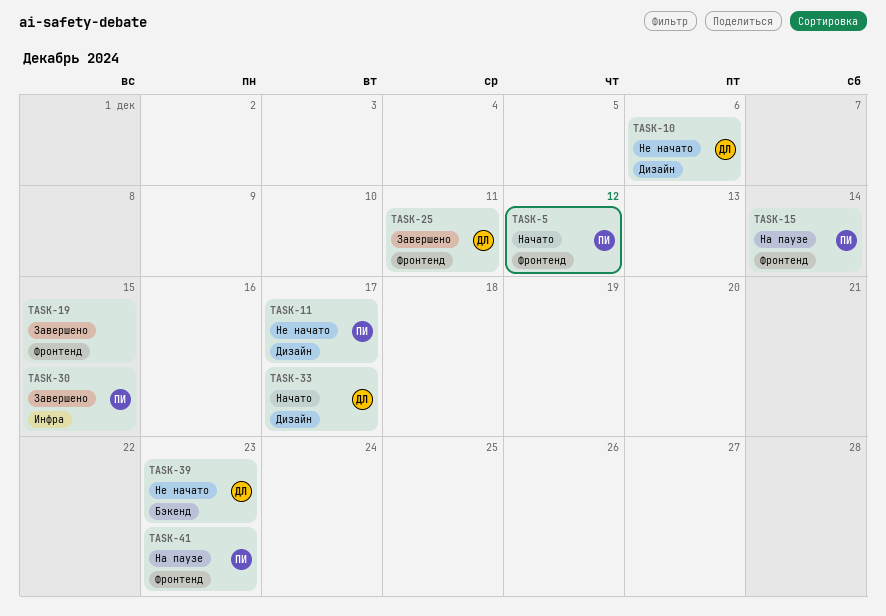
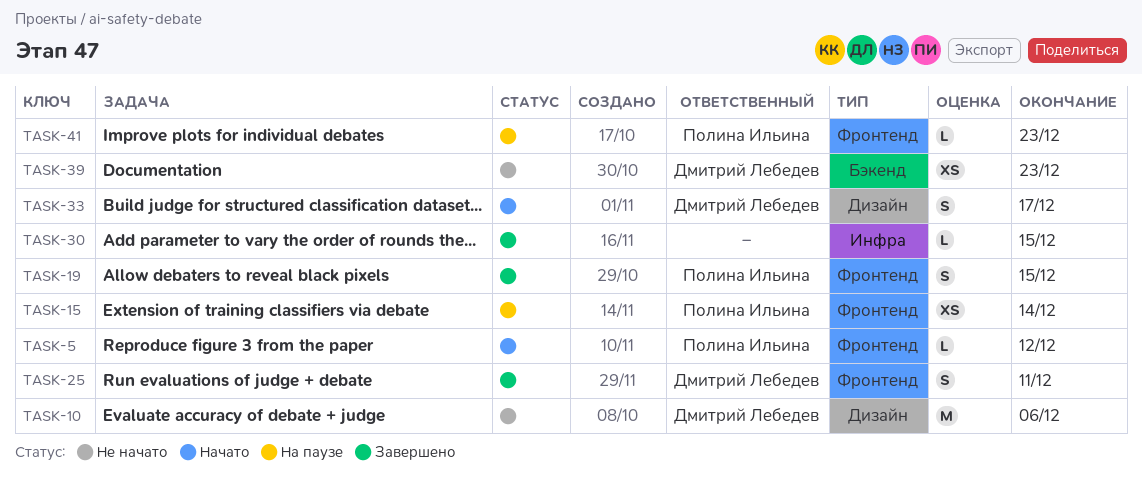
TASK-11: present -> none
TASK-19, owner: none -> Полина Ильина
TASK-30, owner: Полина Ильина -> none

